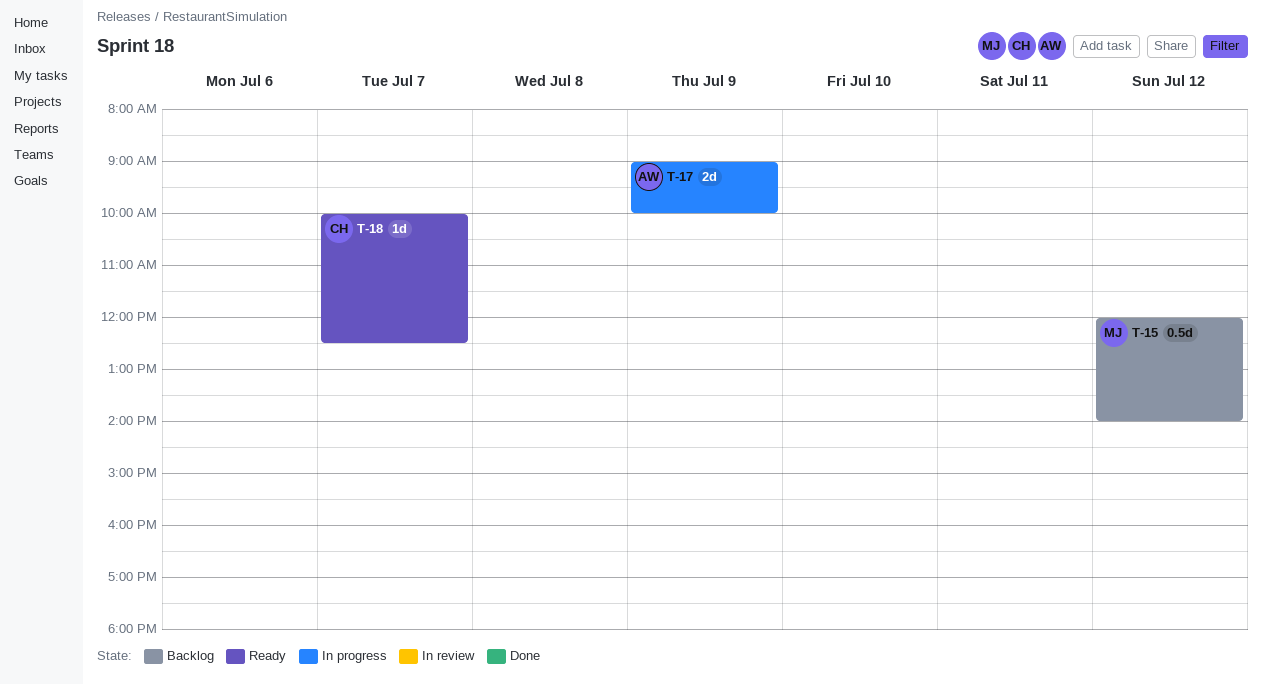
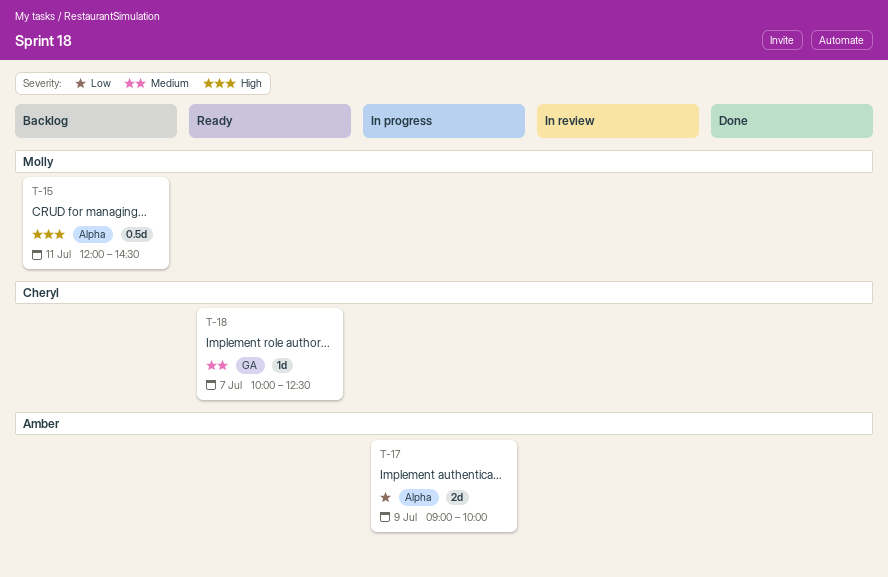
T-15, day: Jul 12 -> Jul 11
T-15, ends: 14:00 -> 14:30

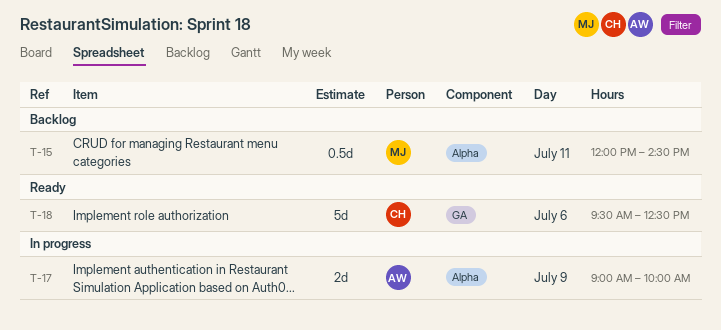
T-18, estimate: 1d -> 5d
T-18, day: Jul 7 -> Jul 6
T-18, begins: 10:00 -> 09:30

